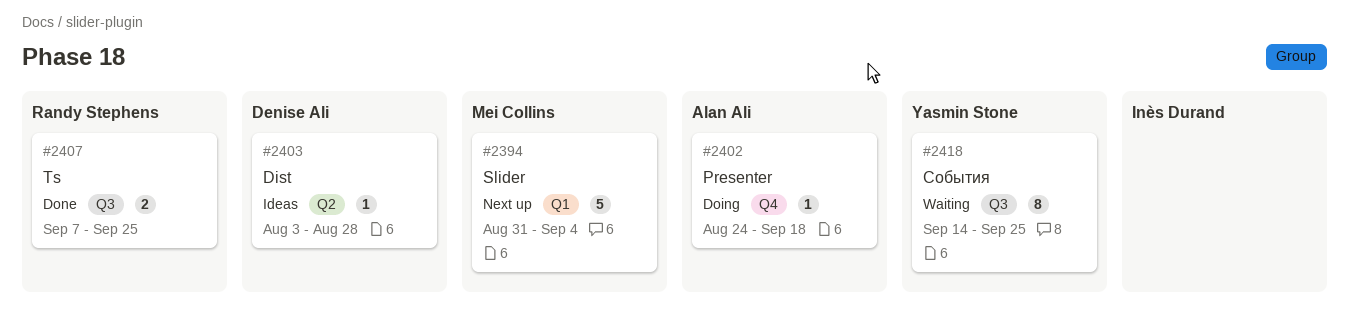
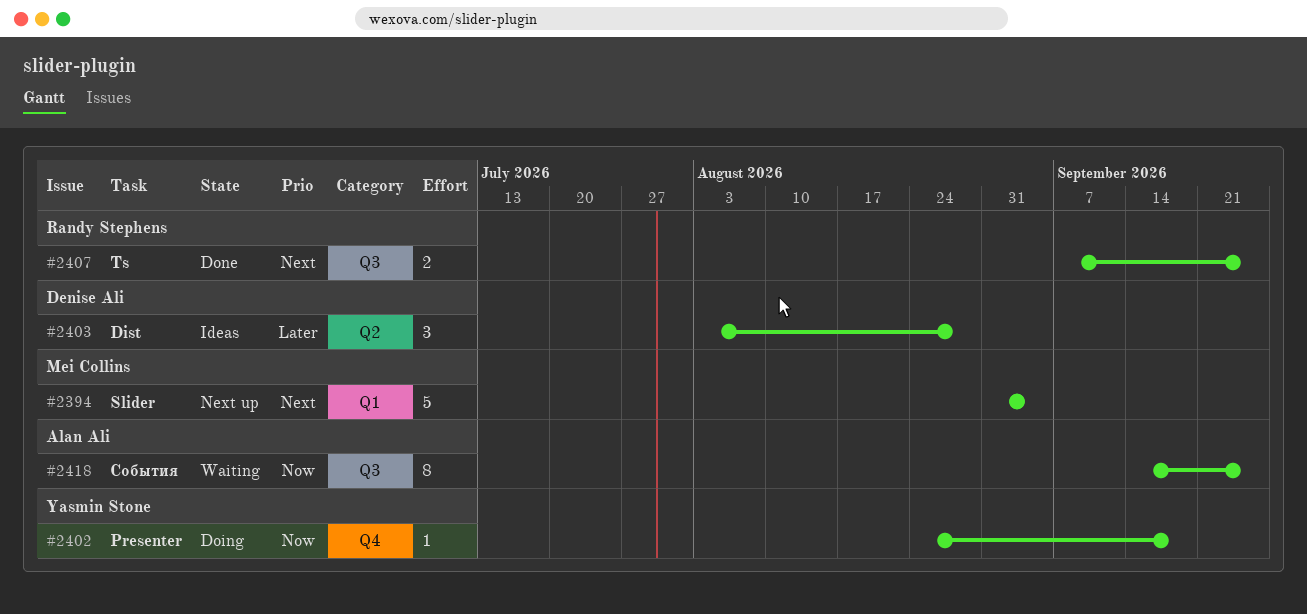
#2402, owner: Alan Ali -> Yasmin Stone
#2403, estimate: 1 -> 3
#2418, owner: Yasmin Stone -> Alan Ali

